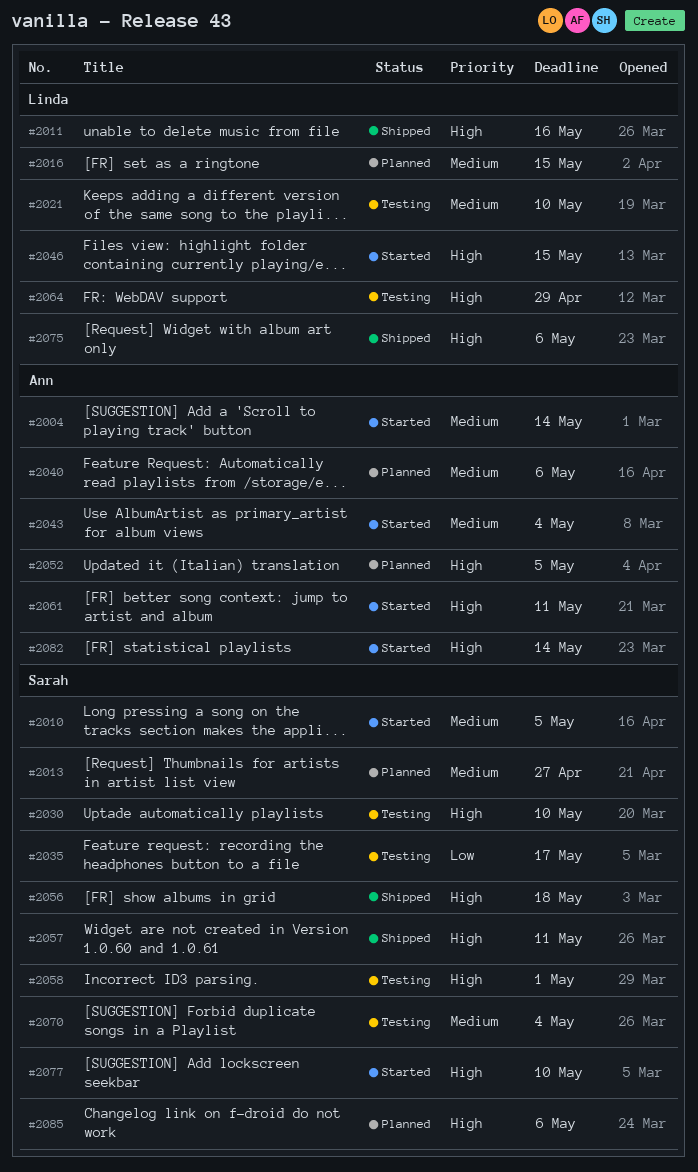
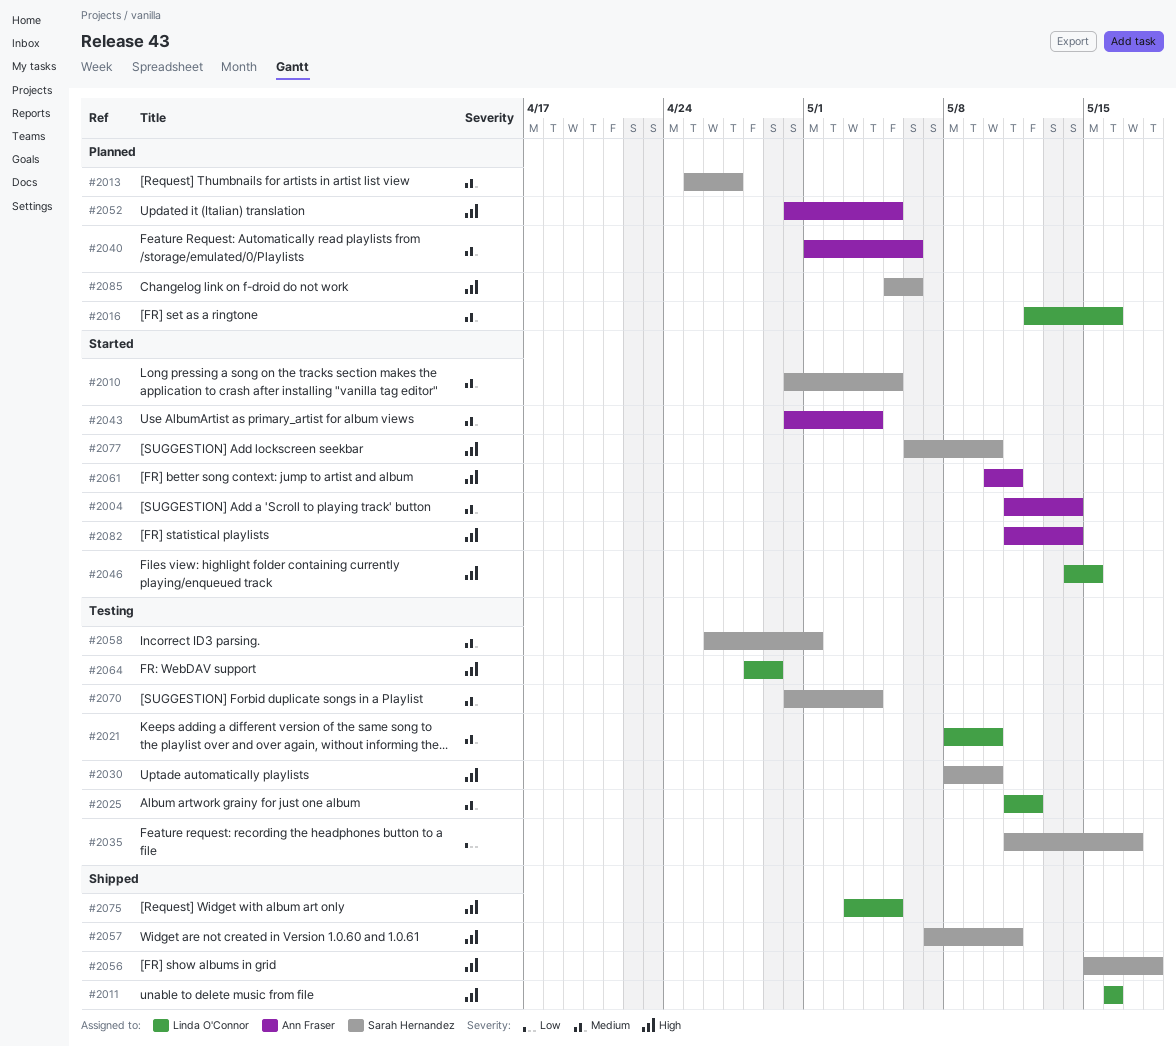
#2016, due: May 15 -> May 16
#2025: none -> present
#2058, priority: High -> Medium
#2075, due: May 6 -> May 5

